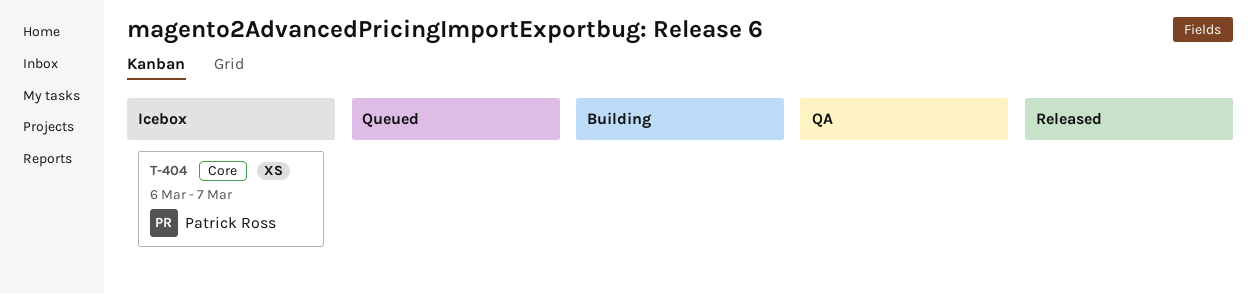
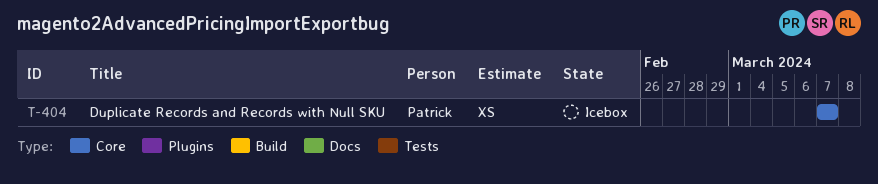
T-404, start: Mar 6 -> Mar 7

